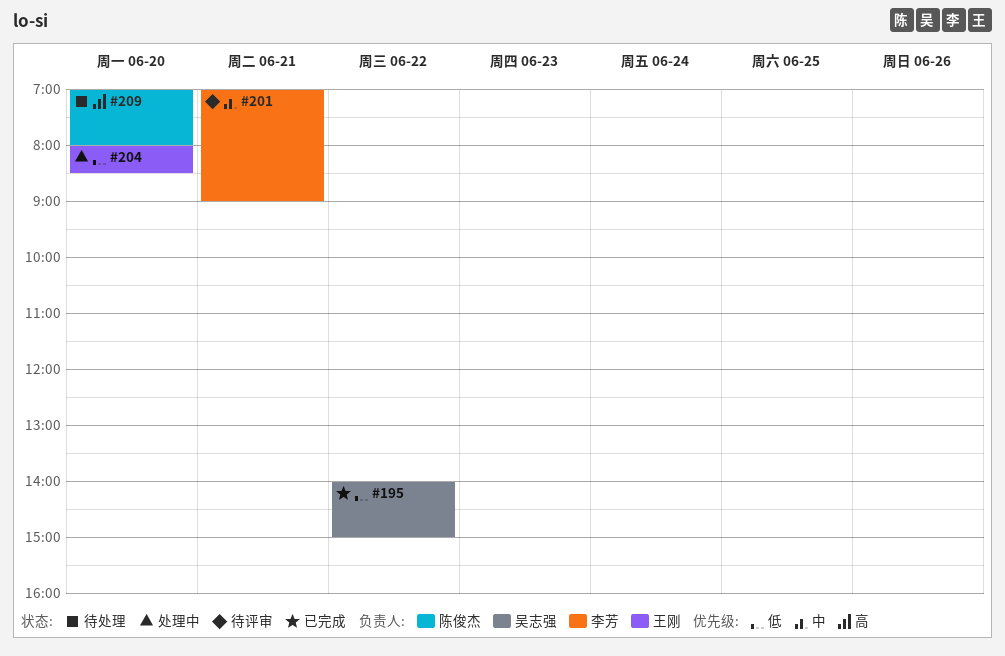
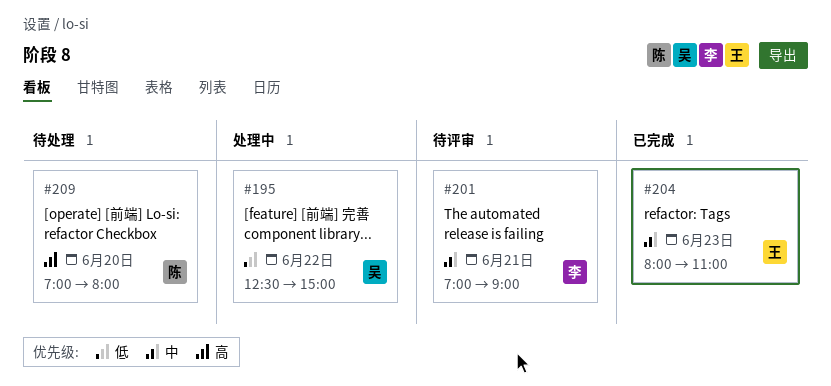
#195, status: 已完成 -> 处理中
#195, begins: 14:00 -> 12:30
#204, status: 处理中 -> 已完成
#204, priority: 低 -> 中
#204, day: Jun 20 -> Jun 23
#204, ends: 08:30 -> 11:00

